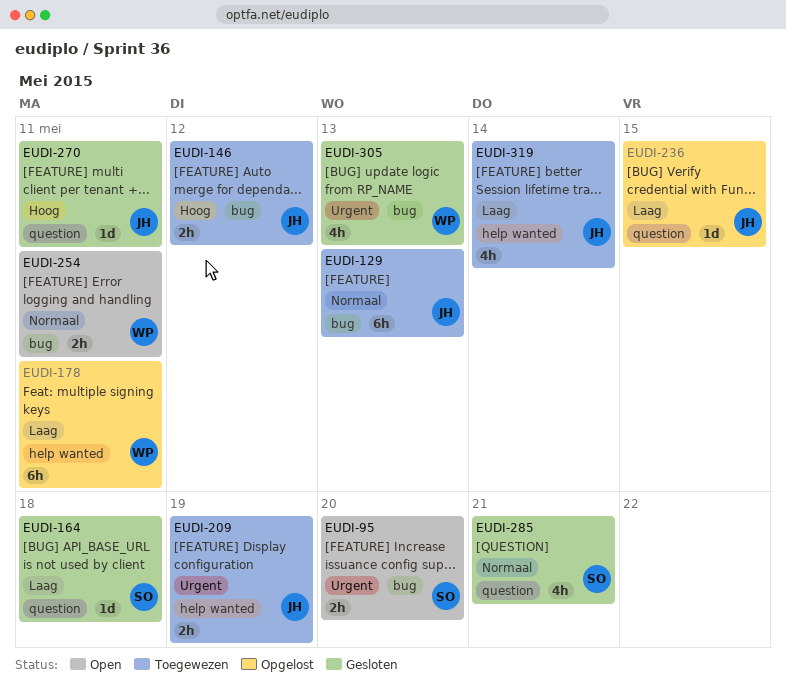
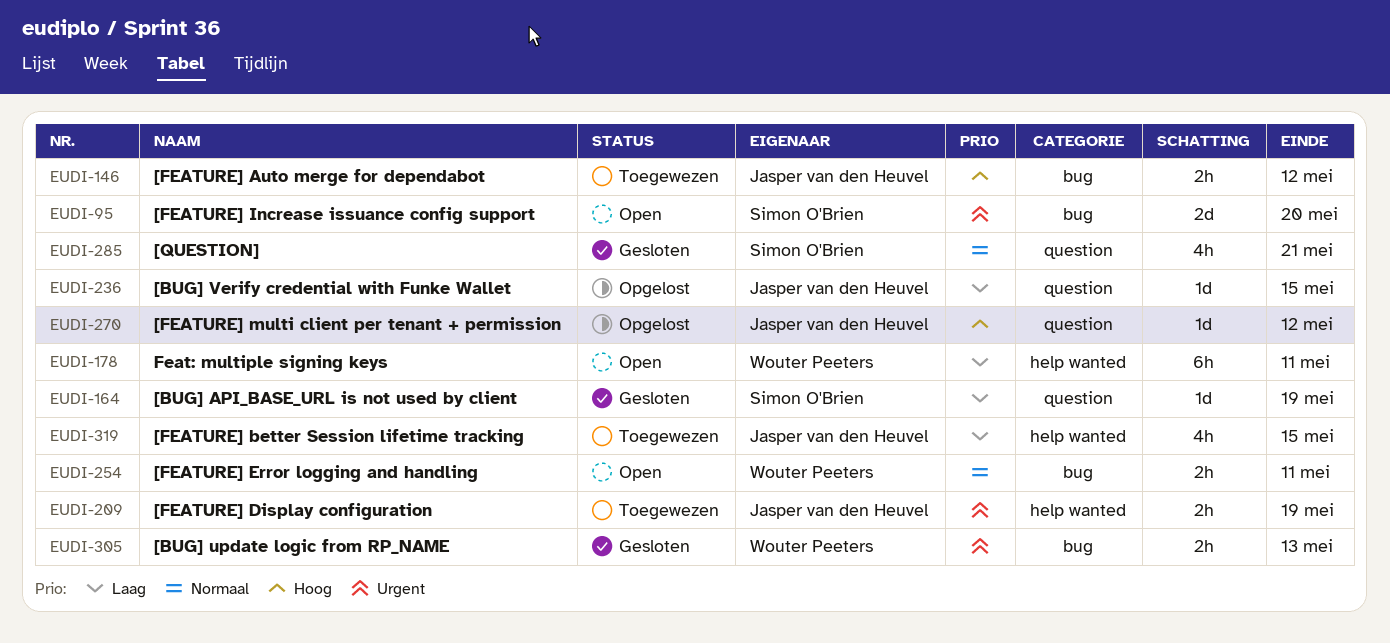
EUDI-95, estimate: 2h -> 2d
EUDI-129: present -> none
EUDI-164, due: May 18 -> May 19
EUDI-178, status: Opgelost -> Open
EUDI-270, status: Gesloten -> Opgelost
EUDI-270, due: May 11 -> May 12
EUDI-305, estimate: 4h -> 2h
EUDI-319, due: May 14 -> May 15

